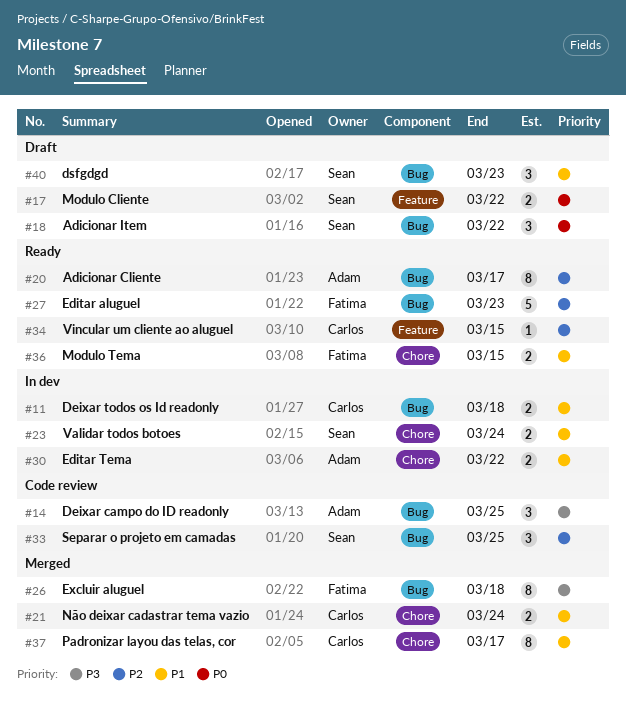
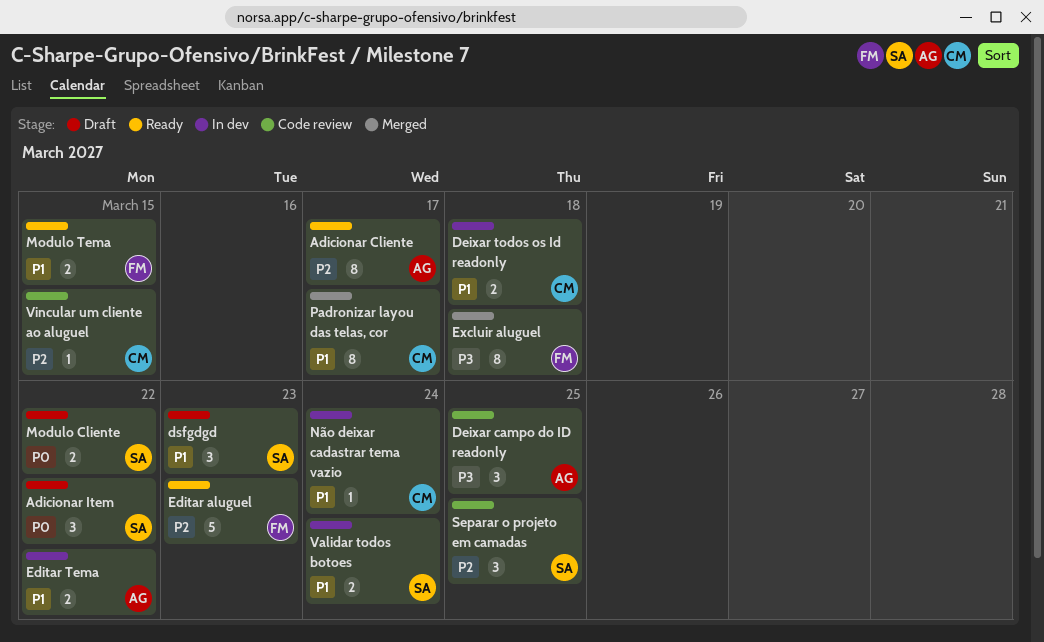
Não deixar cadastrar tema vazio, status: Merged -> In dev
Não deixar cadastrar tema vazio, estimate: 2 -> 1
Vincular um cliente ao aluguel, status: Ready -> Code review

